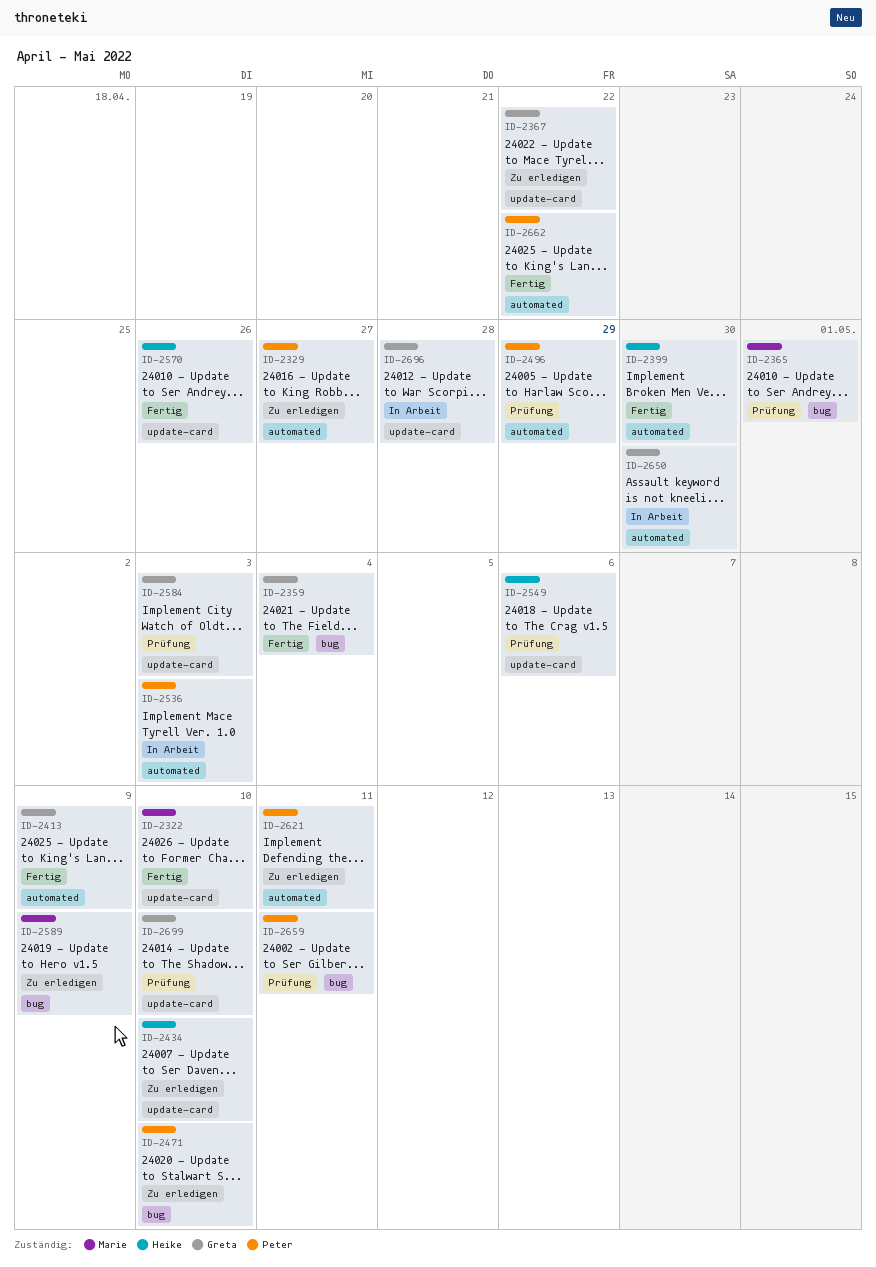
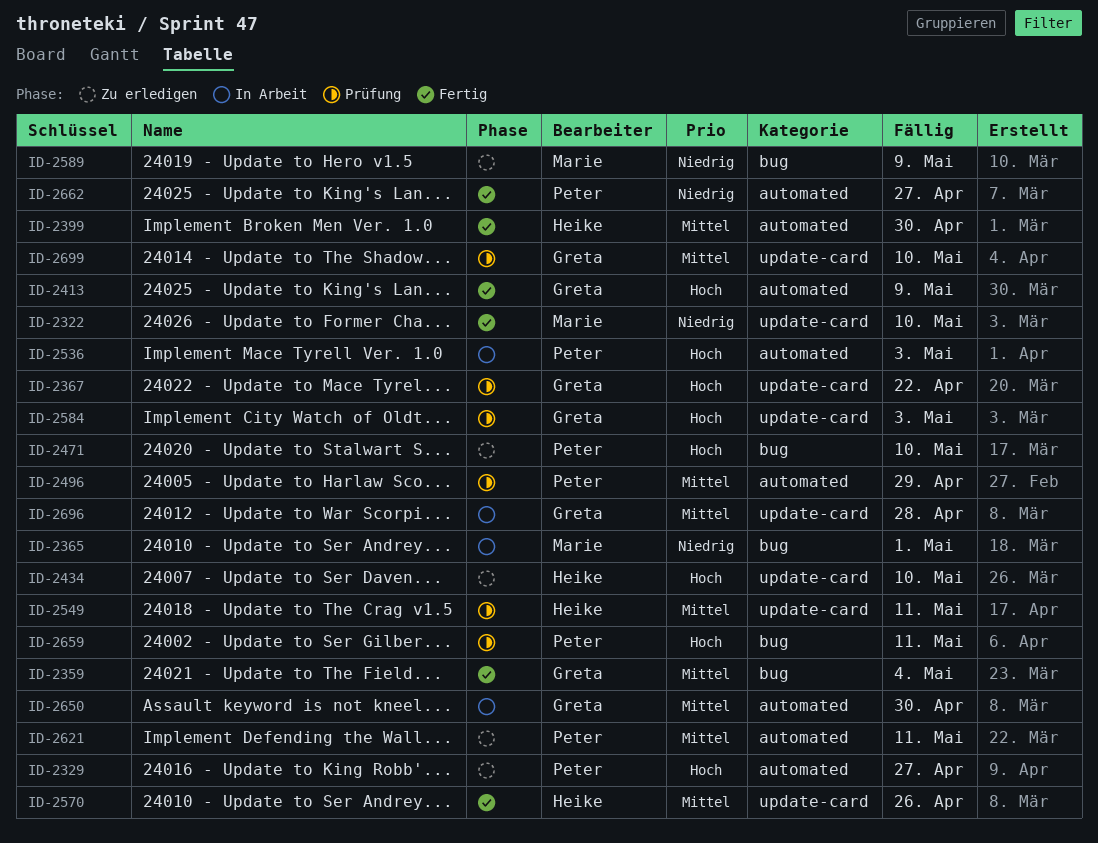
ID-2365, status: Prüfung -> In Arbeit
ID-2367, status: Zu erledigen -> Prüfung
ID-2549, due: May 6 -> May 11
ID-2662, due: Apr 22 -> Apr 27

